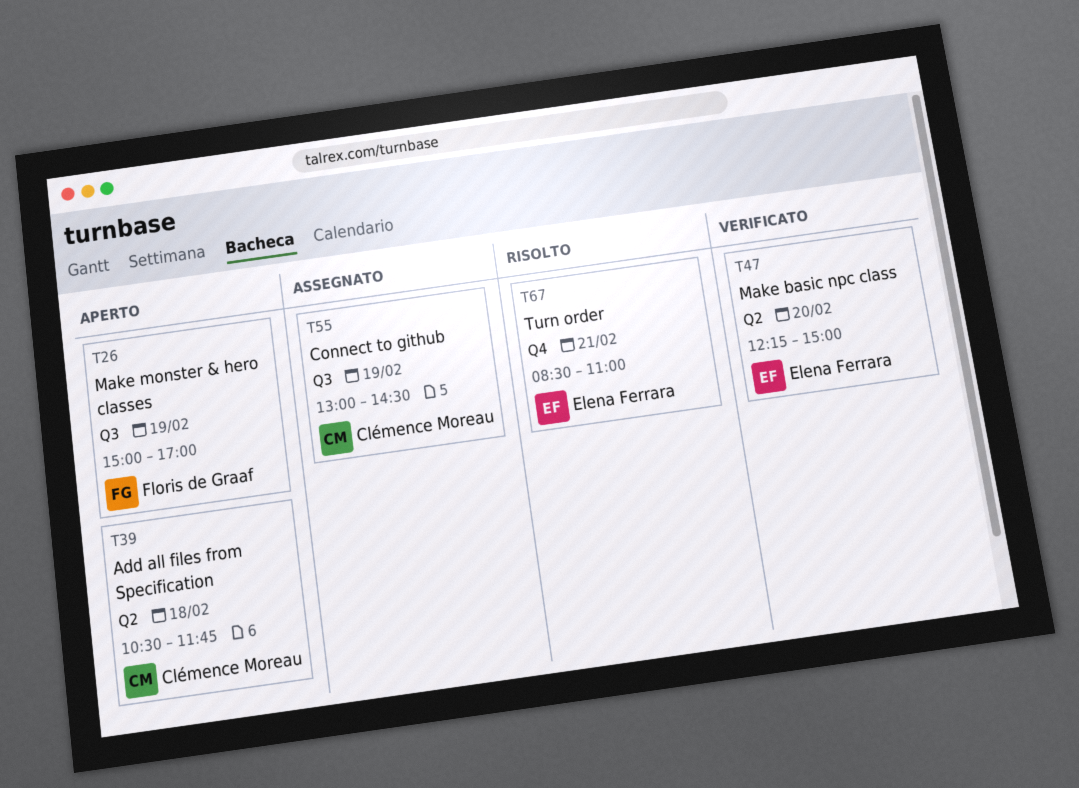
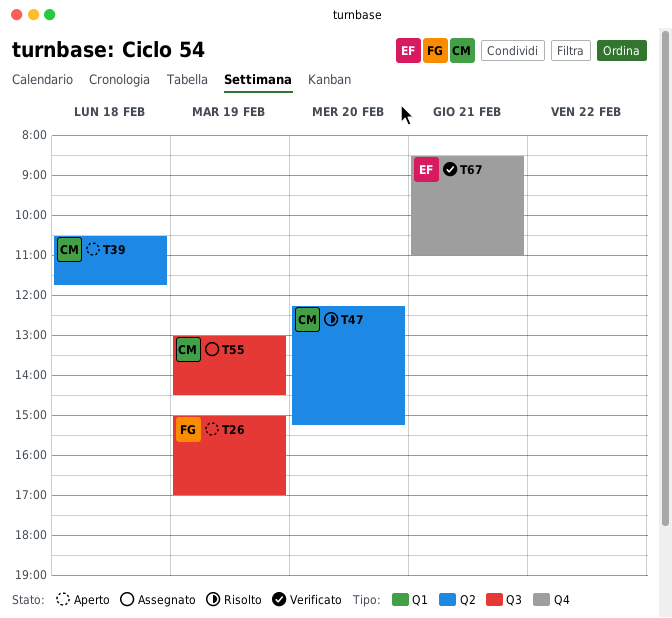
T47, status: Verificato -> Risolto
T47, owner: Elena Ferrara -> Clémence Moreau
T47, ends: 15:00 -> 15:15
T67, status: Risolto -> Verificato

